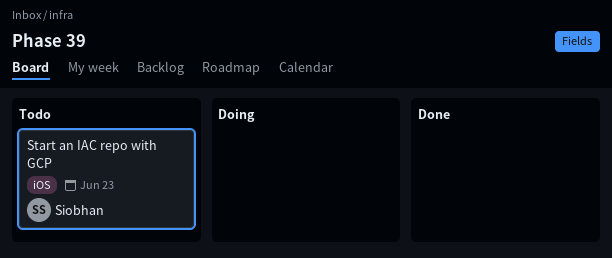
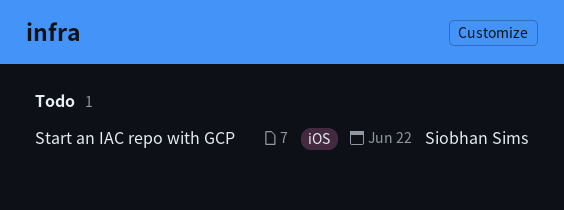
Start an IAC repo with GCP, due: Jun 23 -> Jun 22

